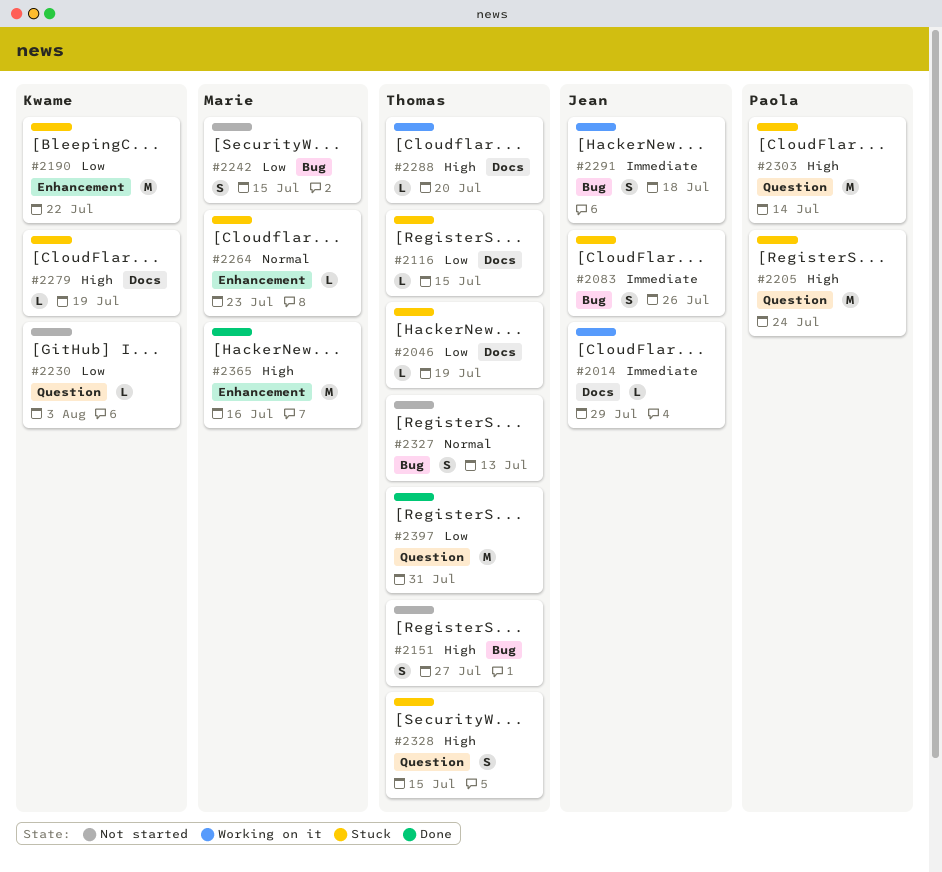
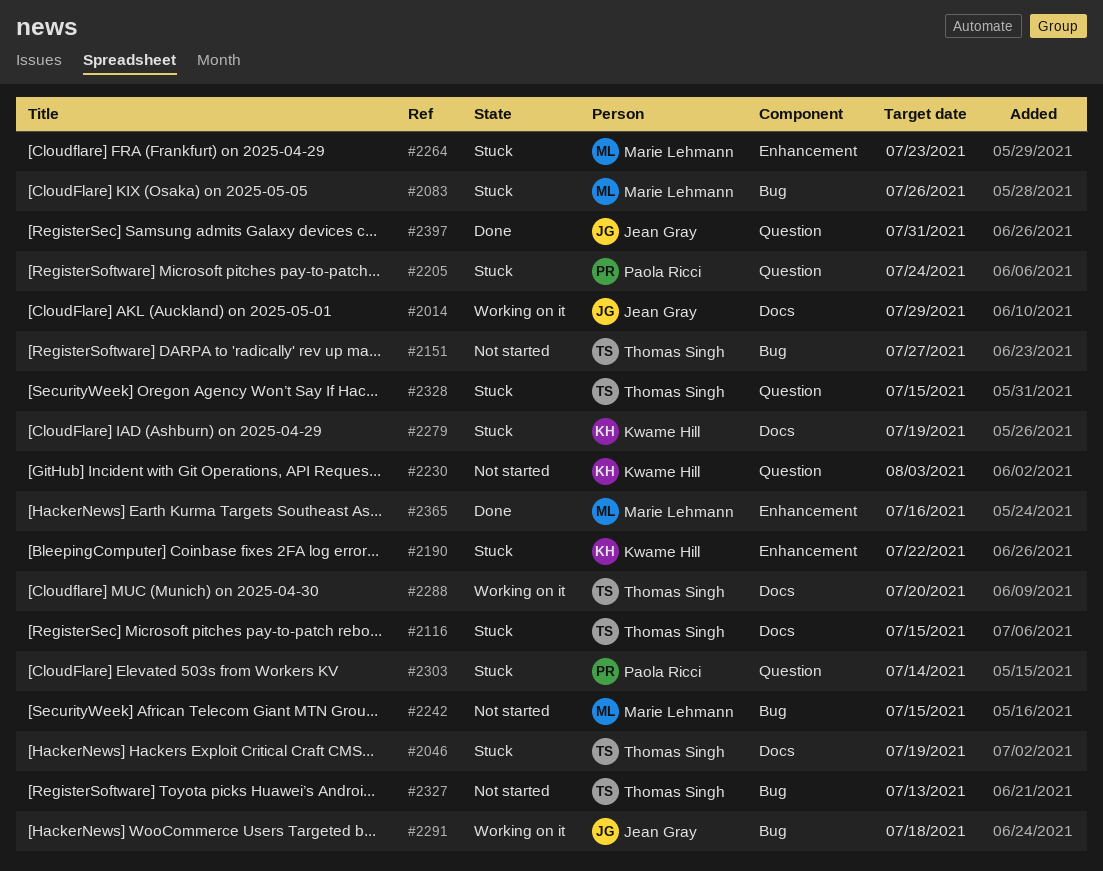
#2083, owner: Jean Gray -> Marie Lehmann
#2397, owner: Thomas Singh -> Jean Gray

